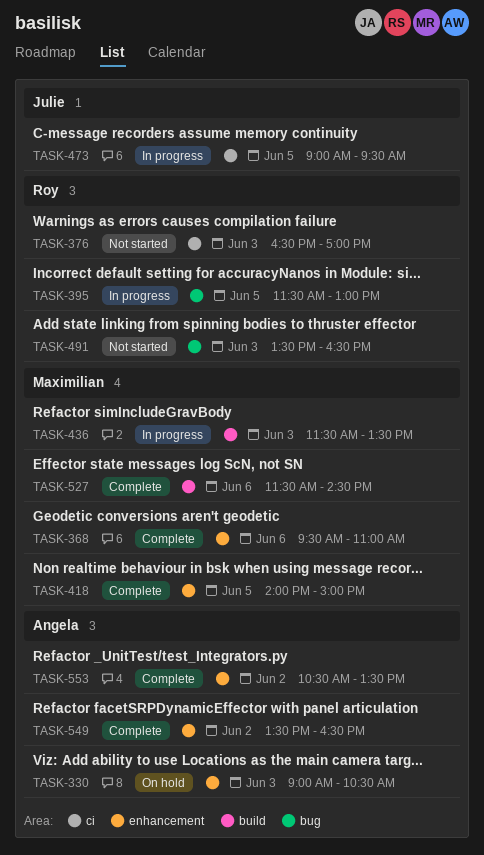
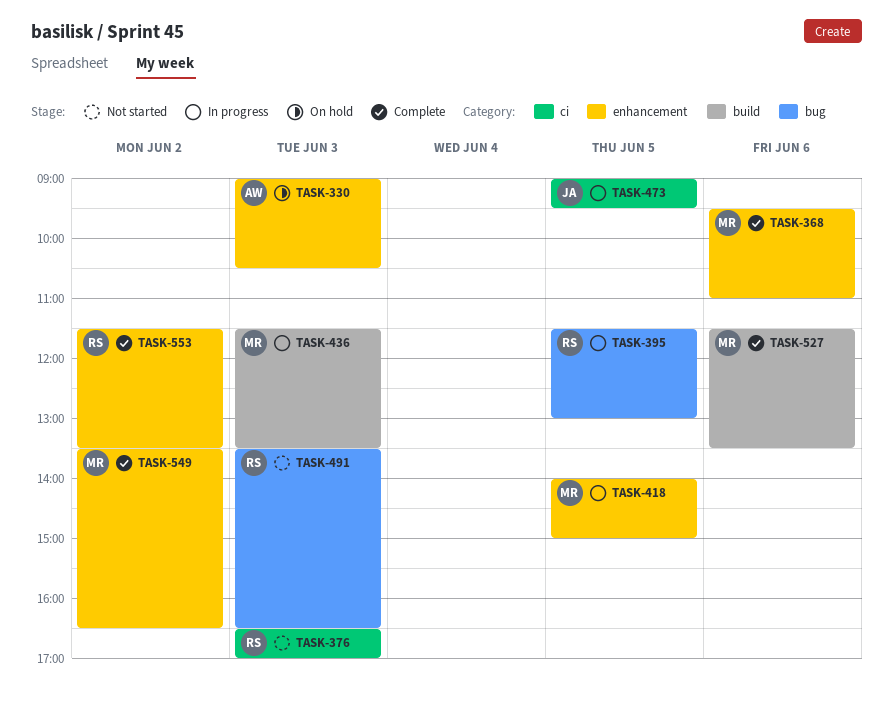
TASK-418, status: Complete -> In progress
TASK-527, ends: 14:30 -> 13:30
TASK-549, owner: Angela -> Maximilian
TASK-553, owner: Angela -> Roy
TASK-553, begins: 10:30 -> 11:30

